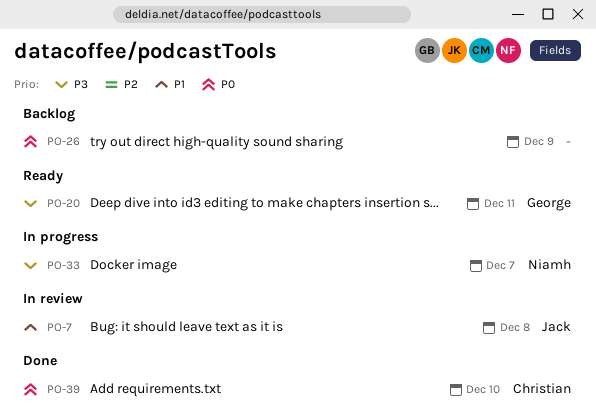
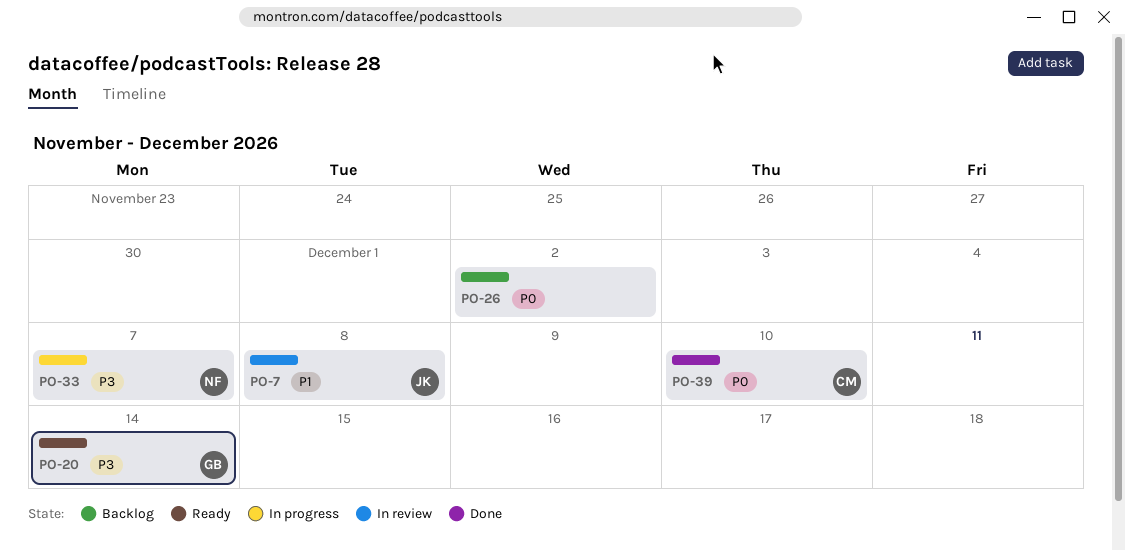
PO-20, due: Dec 11 -> Dec 14
PO-26, due: Dec 9 -> Dec 2

